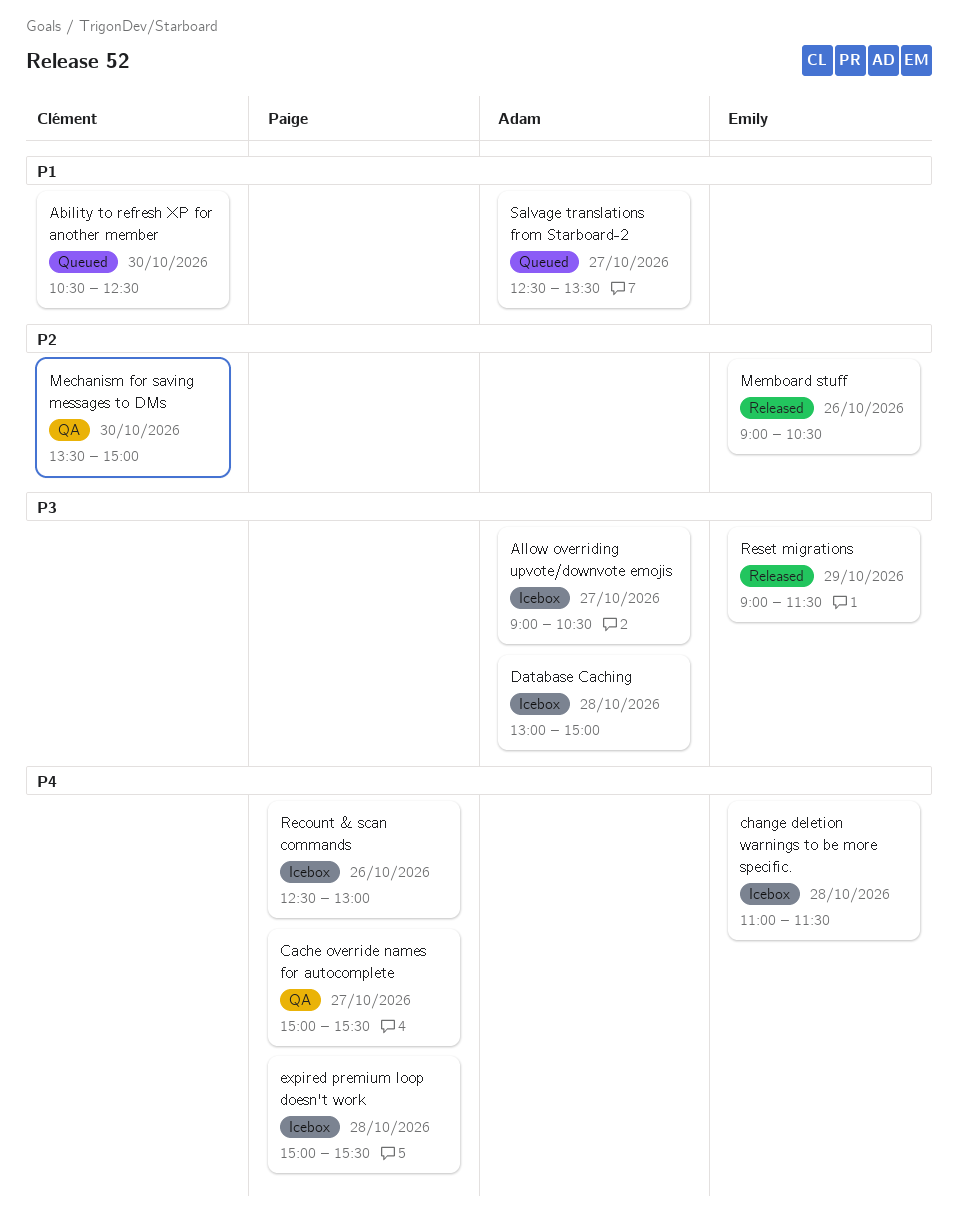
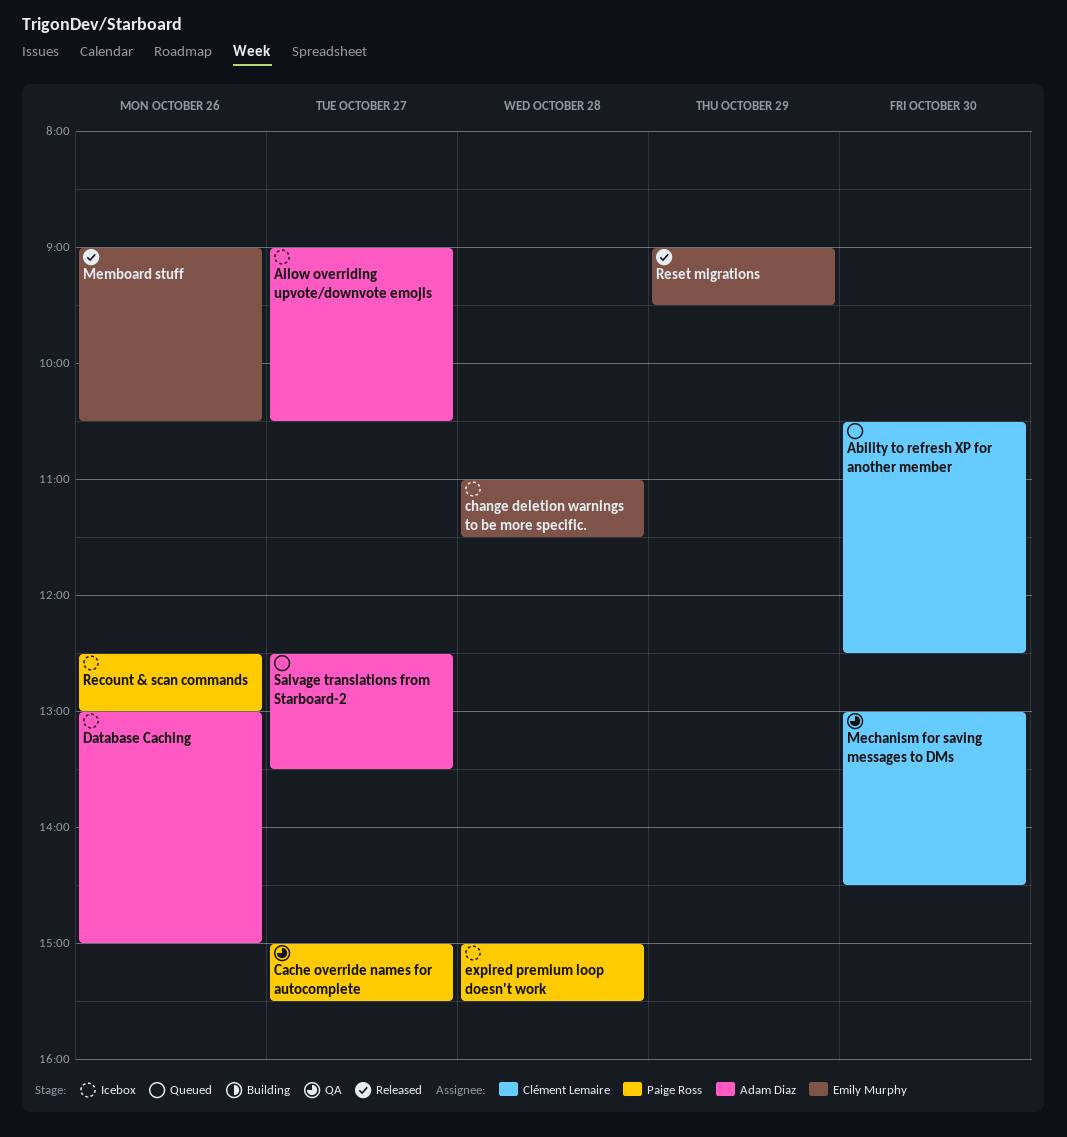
Database Caching, day: Oct 28 -> Oct 26
Mechanism for saving messages to DMs, begins: 13:30 -> 13:00
Mechanism for saving messages to DMs, ends: 15:00 -> 14:30
Reset migrations, ends: 11:30 -> 09:30

